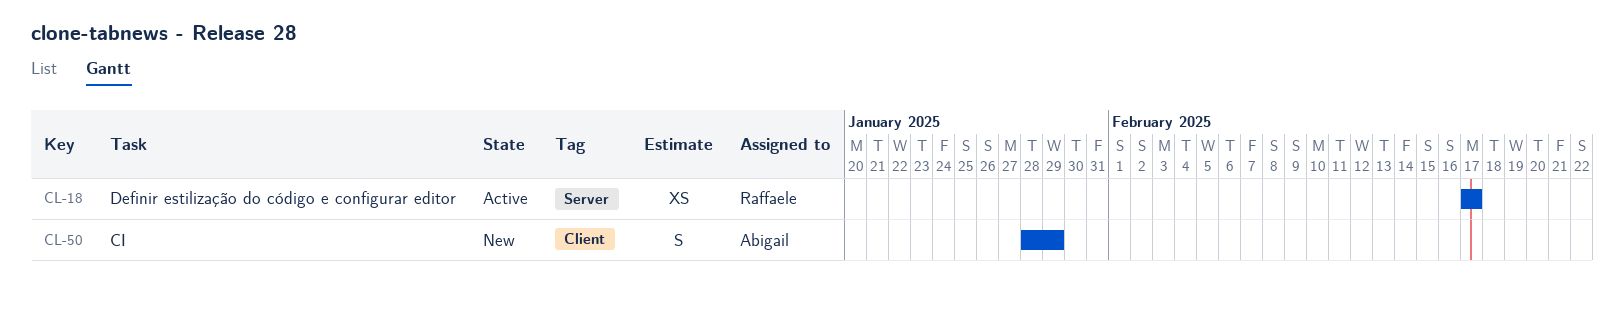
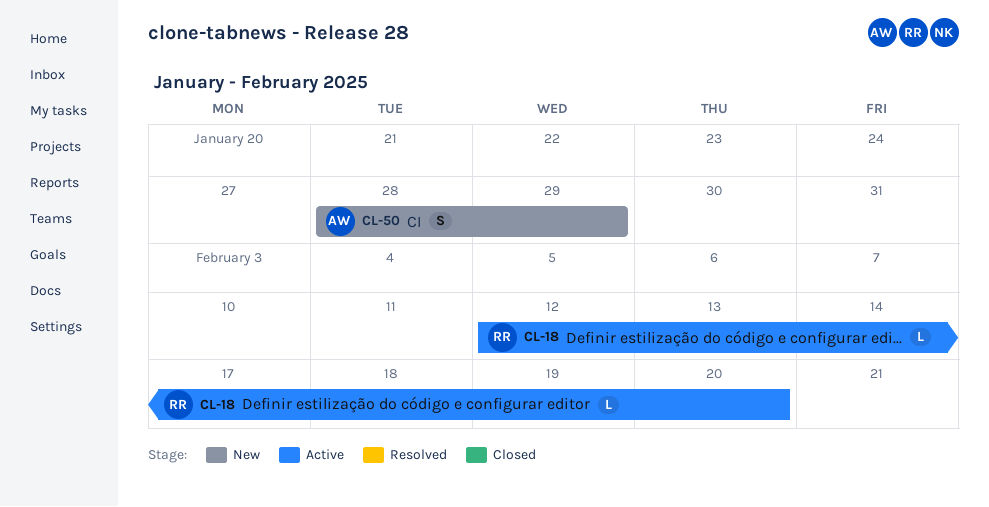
CL-18, estimate: XS -> L
CL-18, start: Feb 17 -> Feb 12
CL-18, due: Feb 17 -> Feb 20

